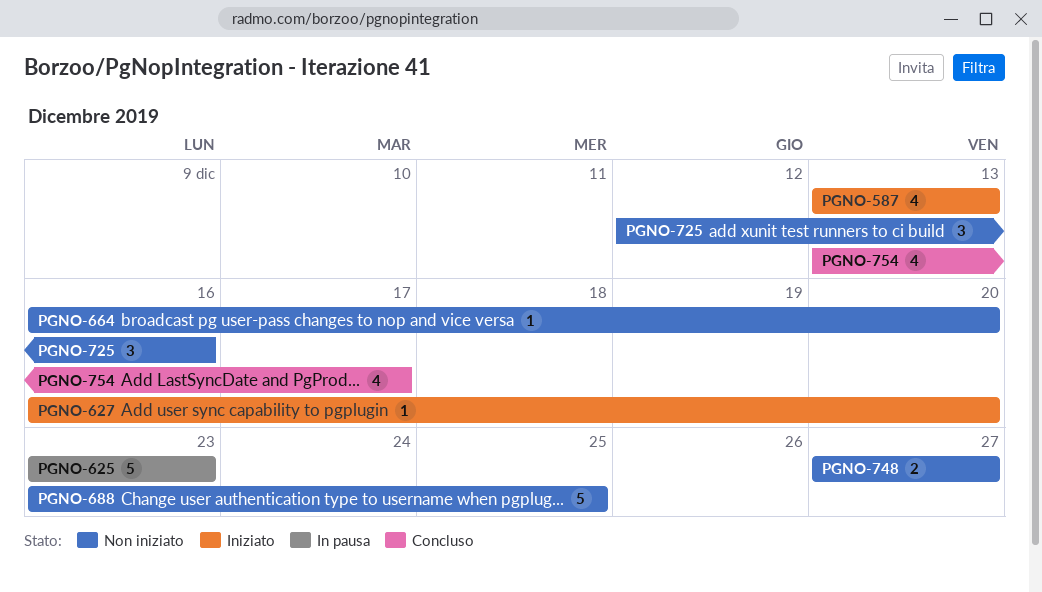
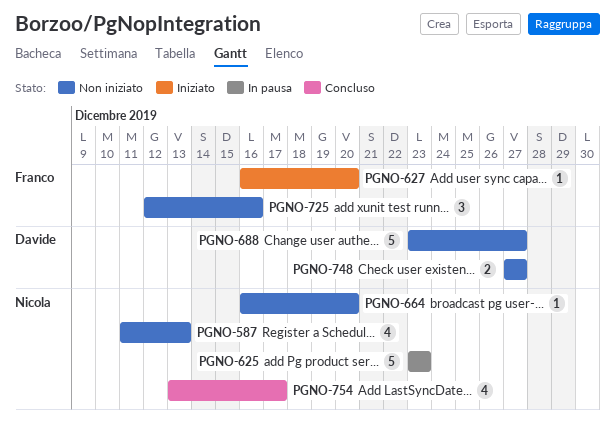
PGNO-587, status: Iniziato -> Non iniziato
PGNO-587, start: Dec 13 -> Dec 11
PGNO-688, due: Dec 25 -> Dec 27

